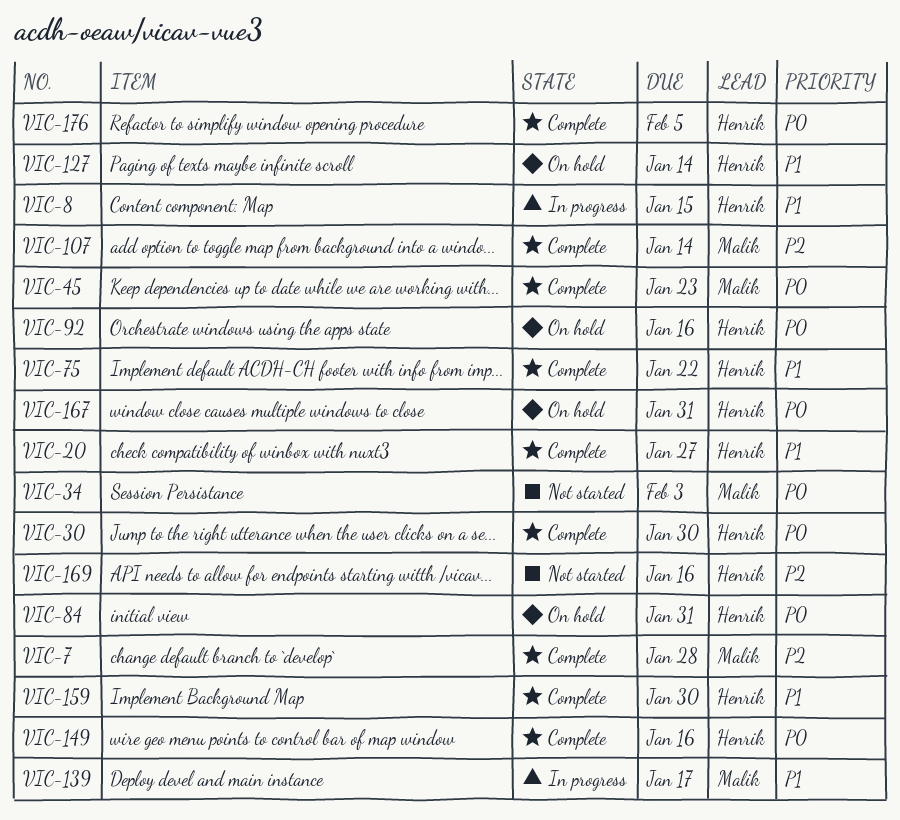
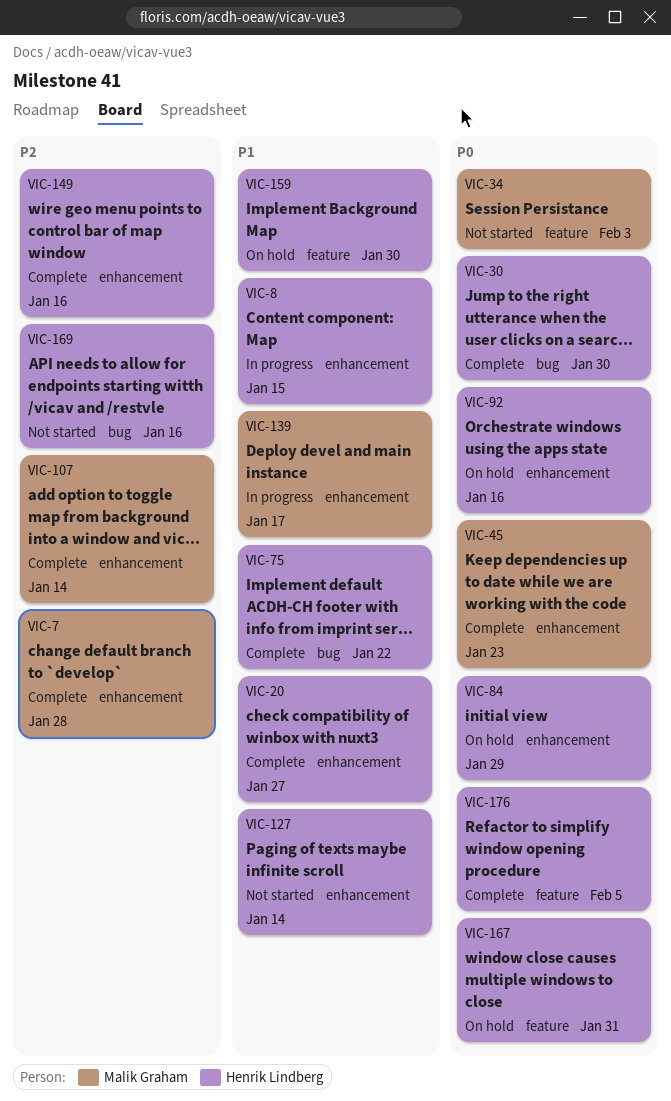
VIC-84, due: Jan 31 -> Jan 29
VIC-127, status: On hold -> Not started
VIC-149, priority: P0 -> P2
VIC-159, status: Complete -> On hold

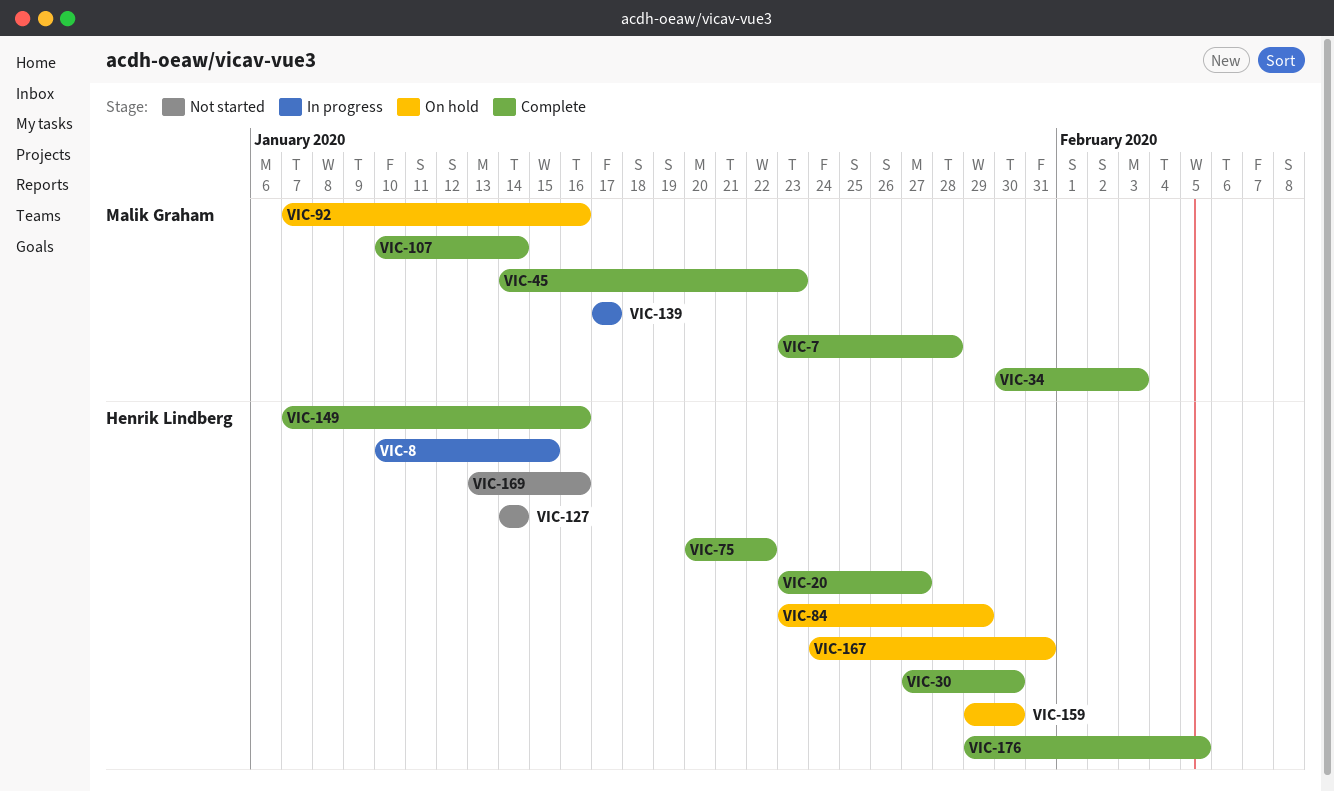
VIC-34, status: Not started -> Complete
VIC-92, owner: Henrik Lindberg -> Malik Graham

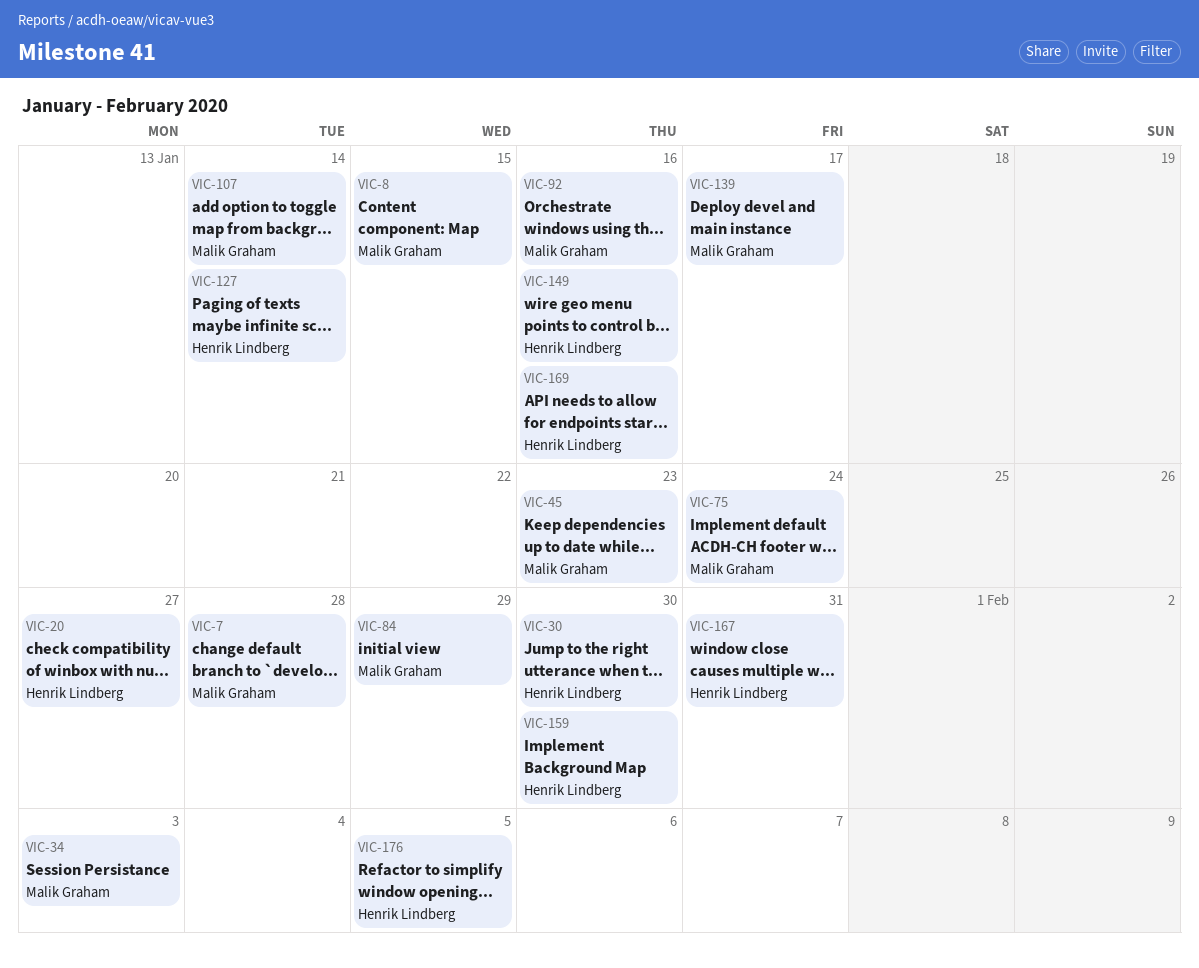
VIC-8, owner: Henrik Lindberg -> Malik Graham
VIC-75, owner: Henrik Lindberg -> Malik Graham
VIC-75, due: Jan 22 -> Jan 24
VIC-84, owner: Henrik Lindberg -> Malik Graham

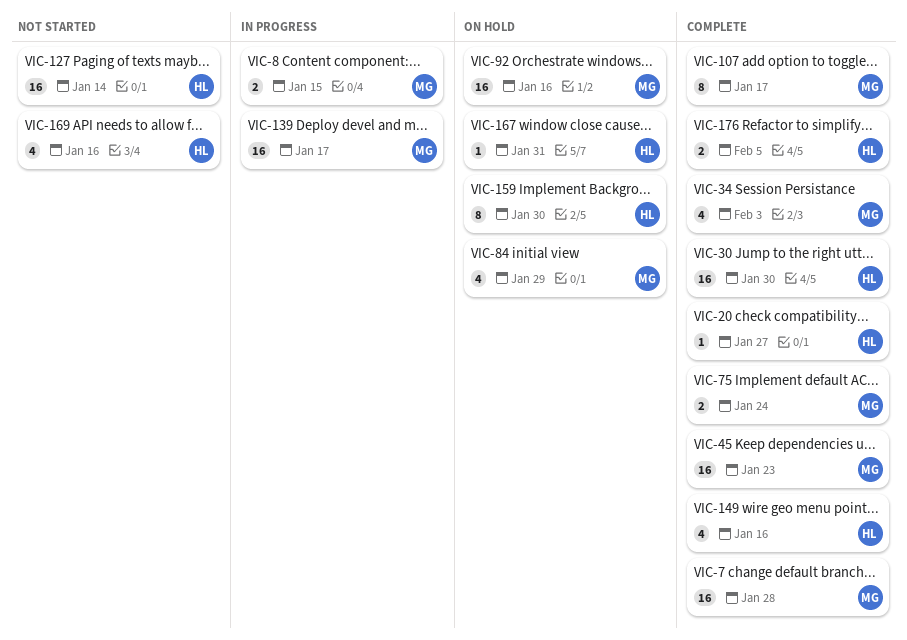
VIC-107, due: Jan 14 -> Jan 17

